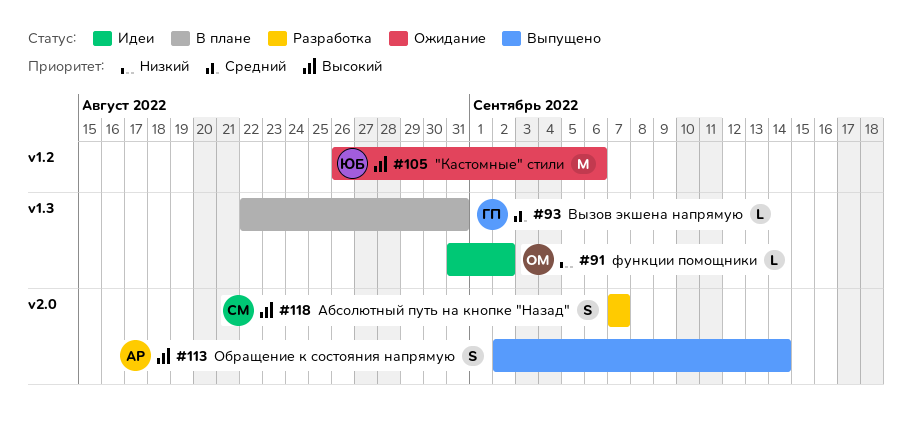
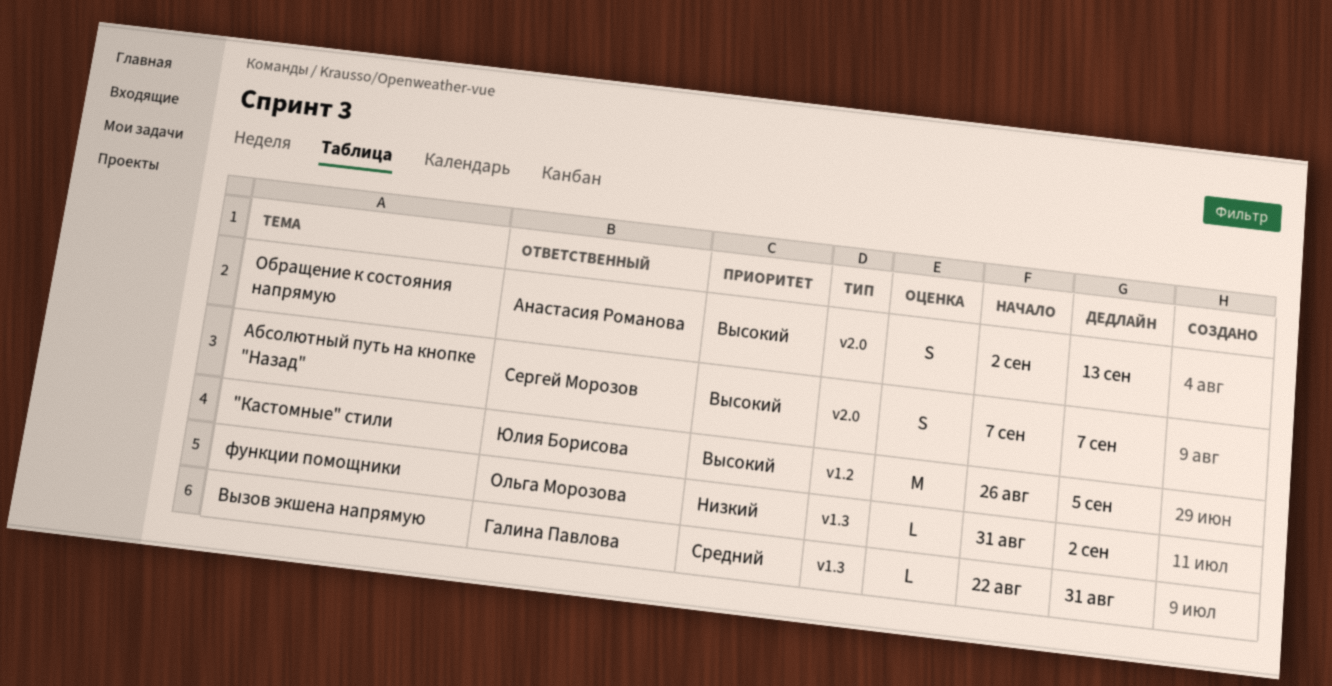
"Кастомные" стили, due: Sep 6 -> Sep 5
Обращение к состояния напрямую, due: Sep 14 -> Sep 13

